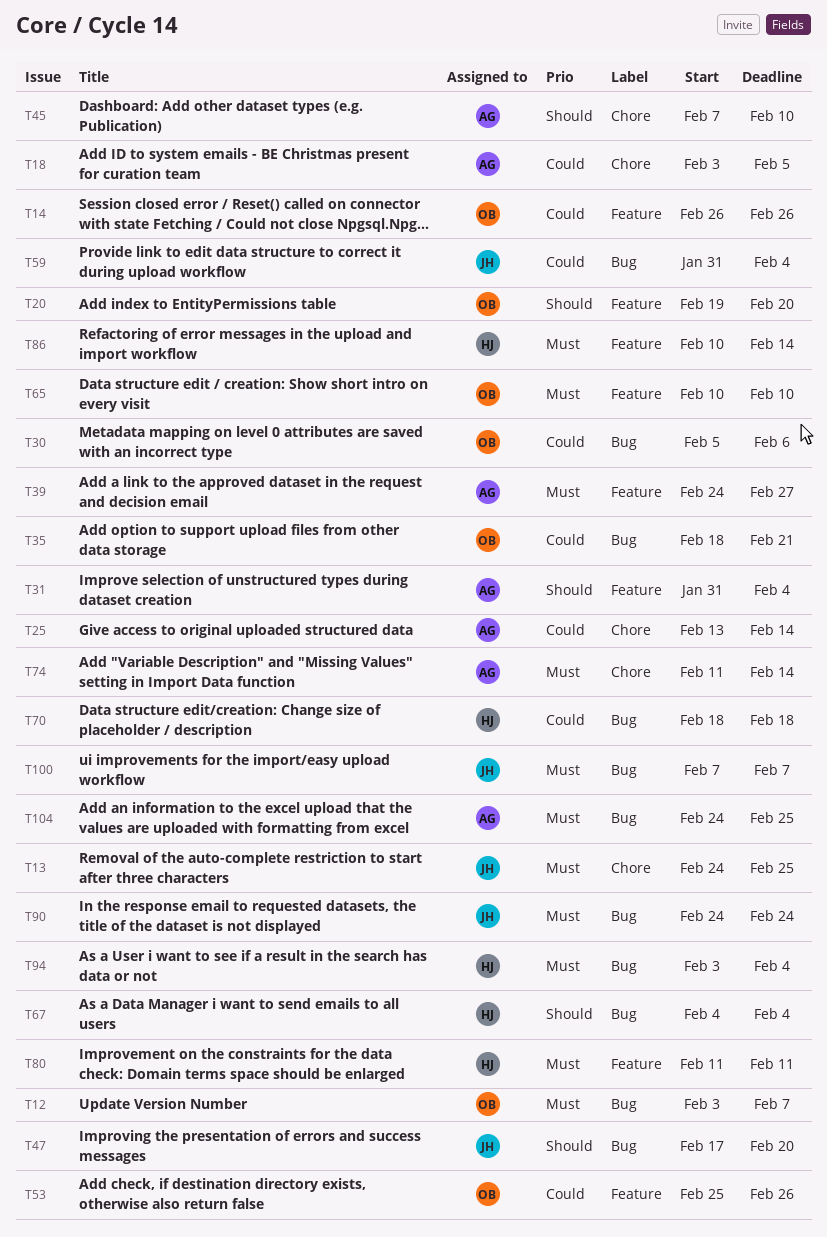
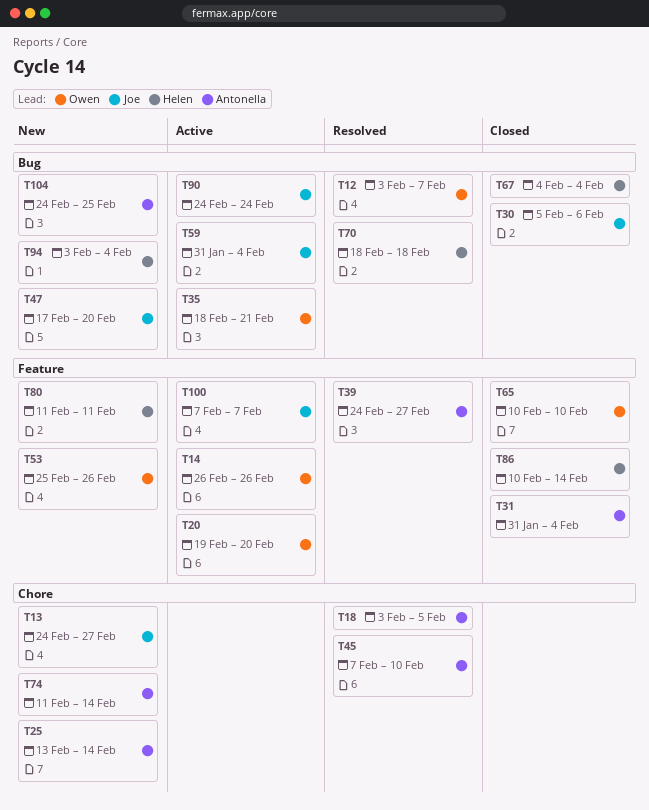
T13, due: Feb 25 -> Feb 27
T30, owner: Owen -> Joe
T100, label: Bug -> Feature

